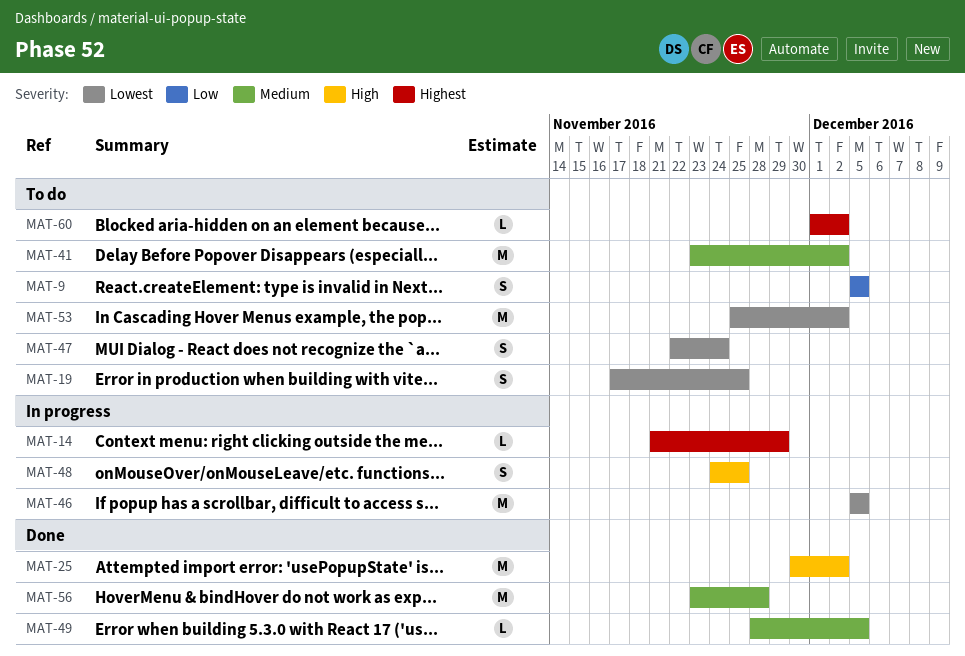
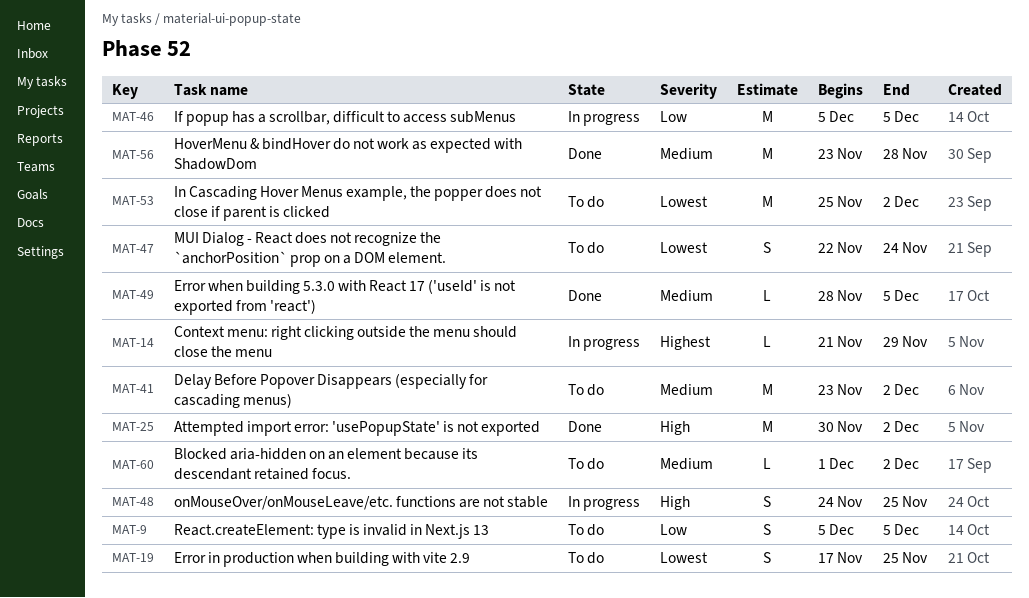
MAT-46, priority: Lowest -> Low
MAT-60, priority: Highest -> Medium

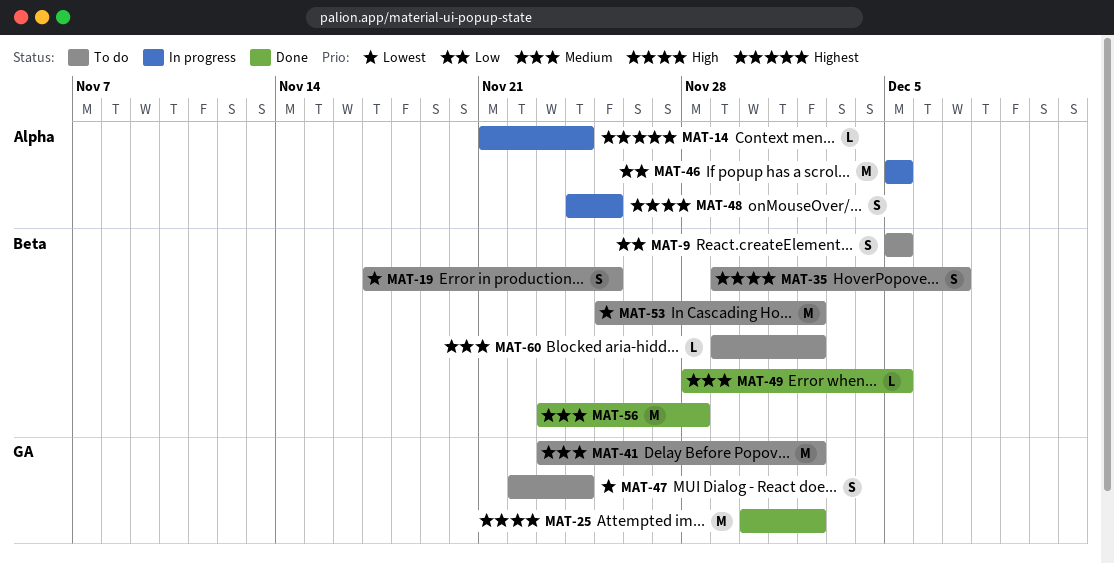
MAT-14, due: Nov 29 -> Nov 24
MAT-35: none -> present
MAT-60, start: Dec 1 -> Nov 29

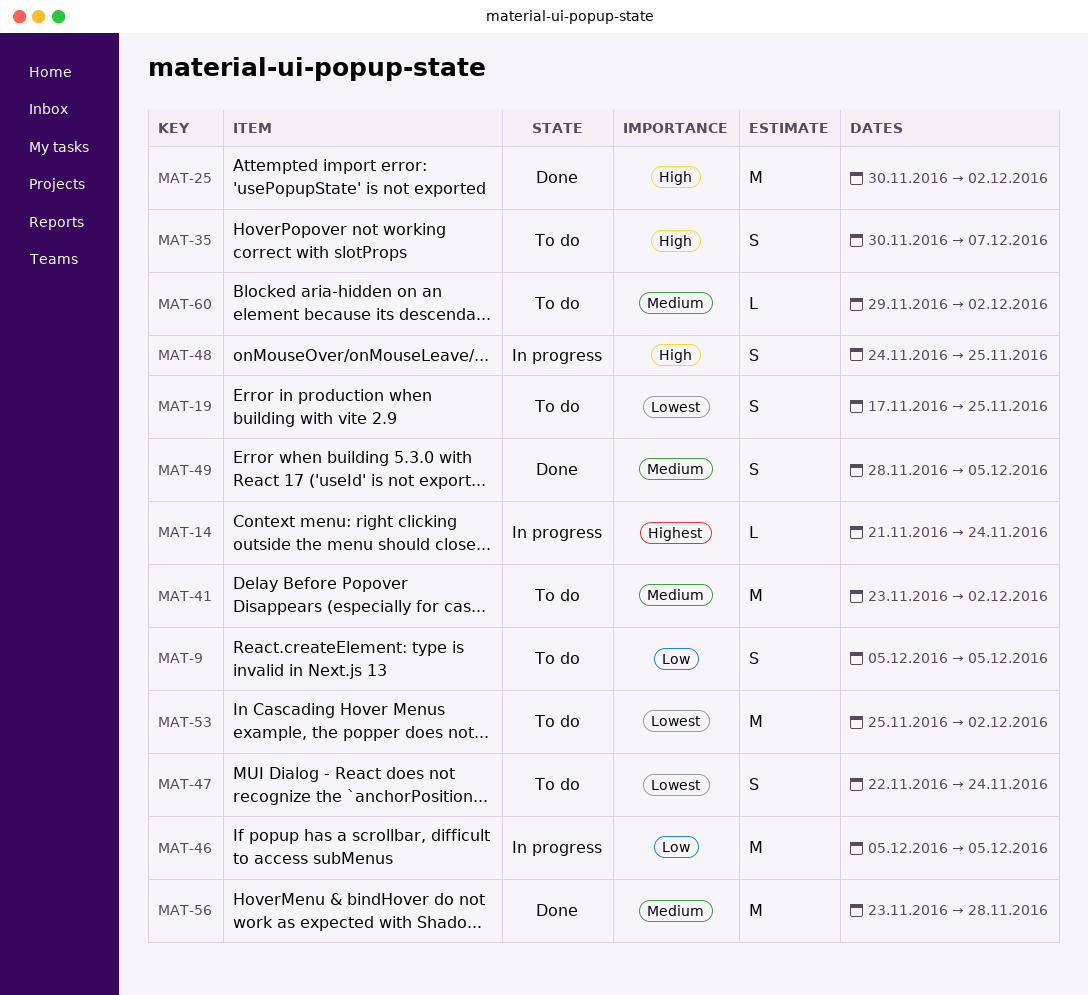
MAT-35, start: Nov 29 -> Nov 30
MAT-49, estimate: L -> S

